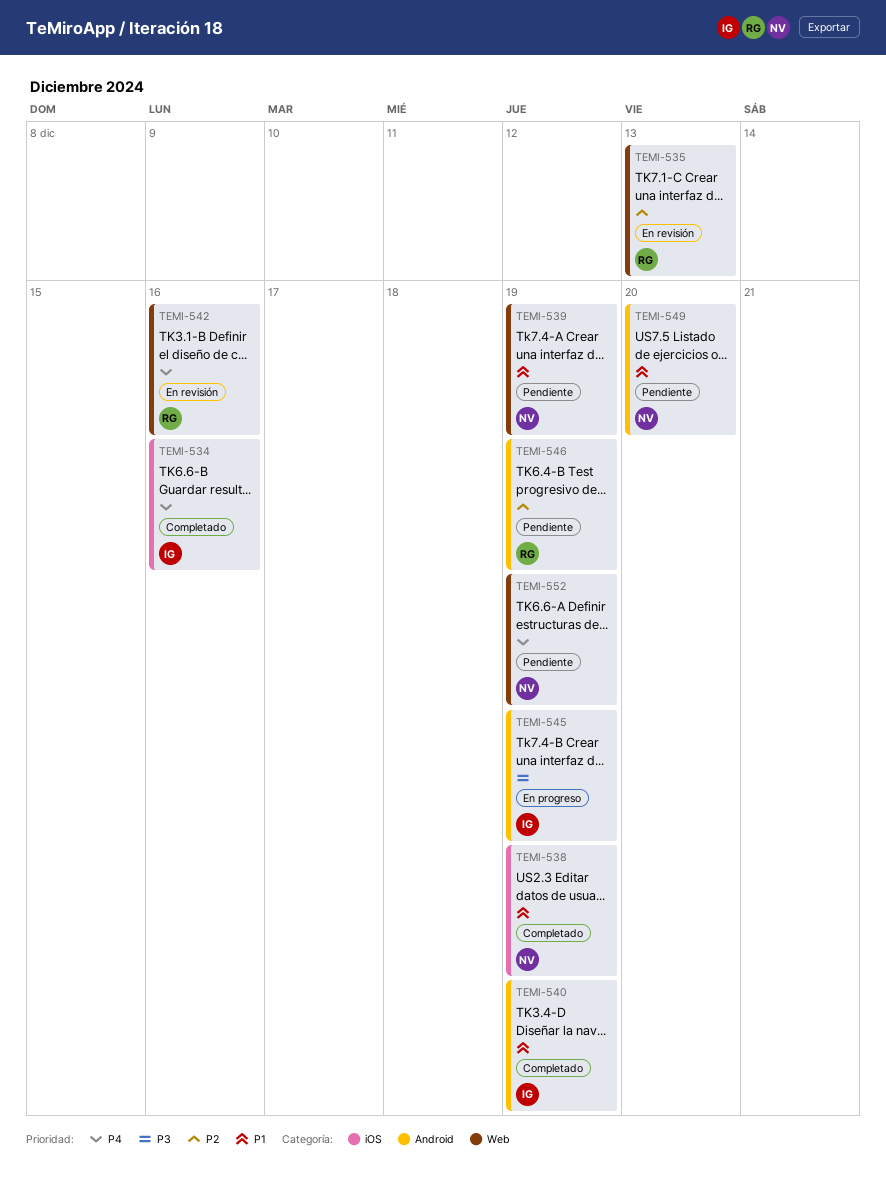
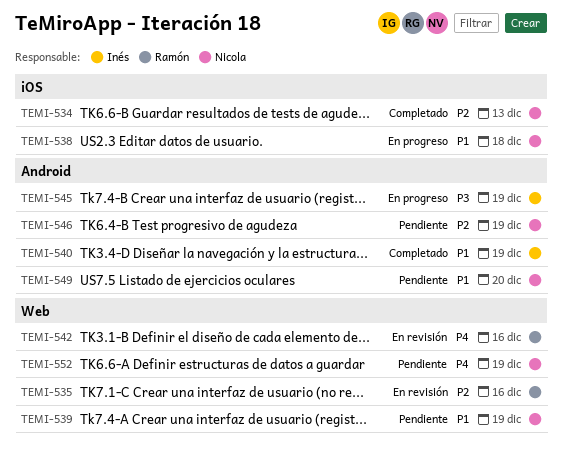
TEMI-534, owner: Inés -> Nicola
TEMI-534, priority: P4 -> P2
TEMI-534, due: Dec 16 -> Dec 13
TEMI-535, due: Dec 13 -> Dec 16
TEMI-538, status: Completado -> En progreso
TEMI-538, due: Dec 19 -> Dec 18
TEMI-546, owner: Ramón -> Nicola

